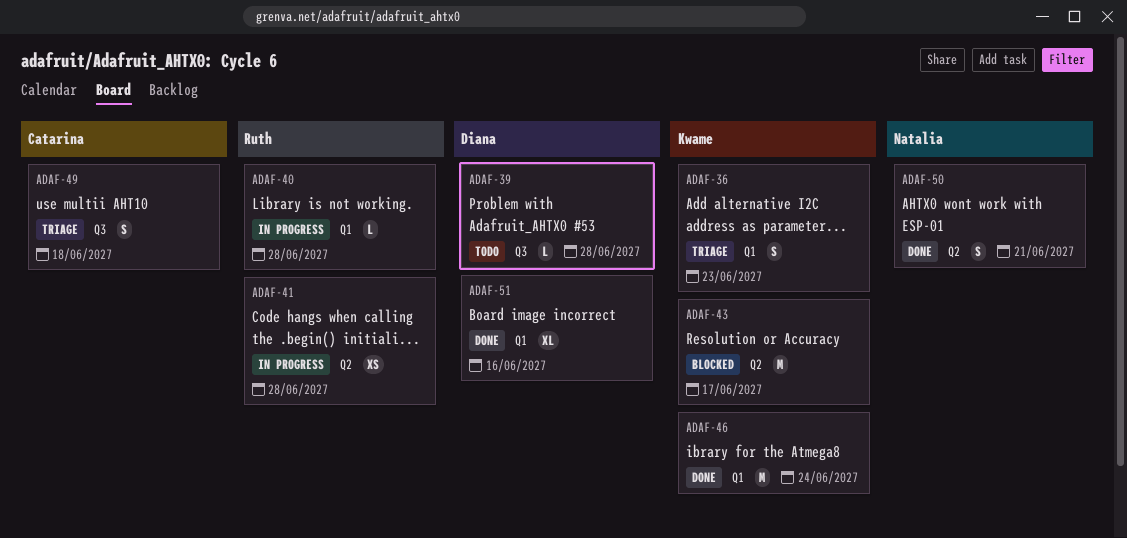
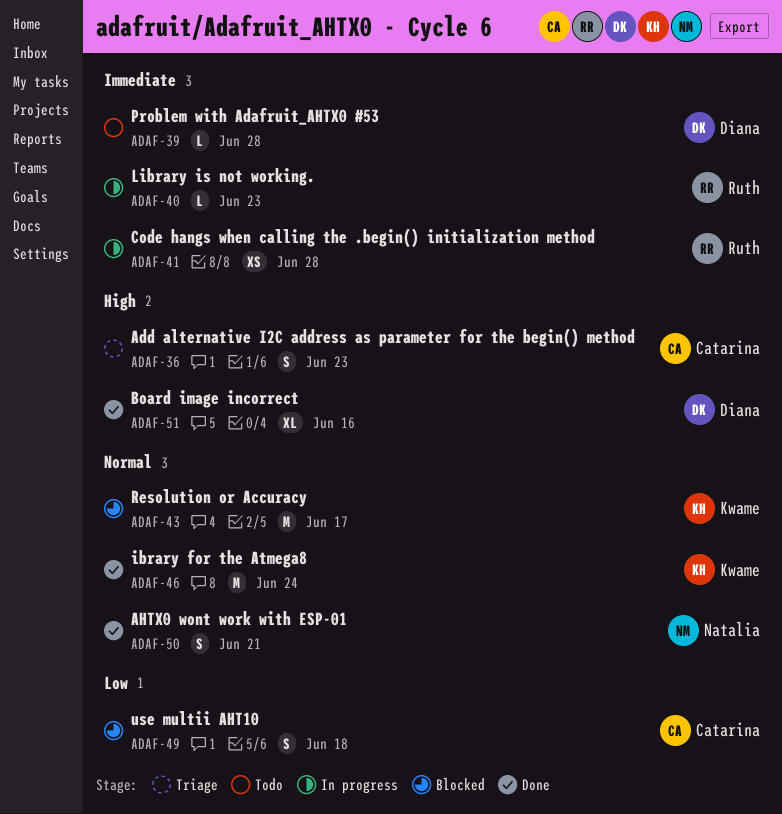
ADAF-36, owner: Kwame -> Catarina
ADAF-40, due: Jun 28 -> Jun 23
ADAF-49, status: Triage -> Blocked

